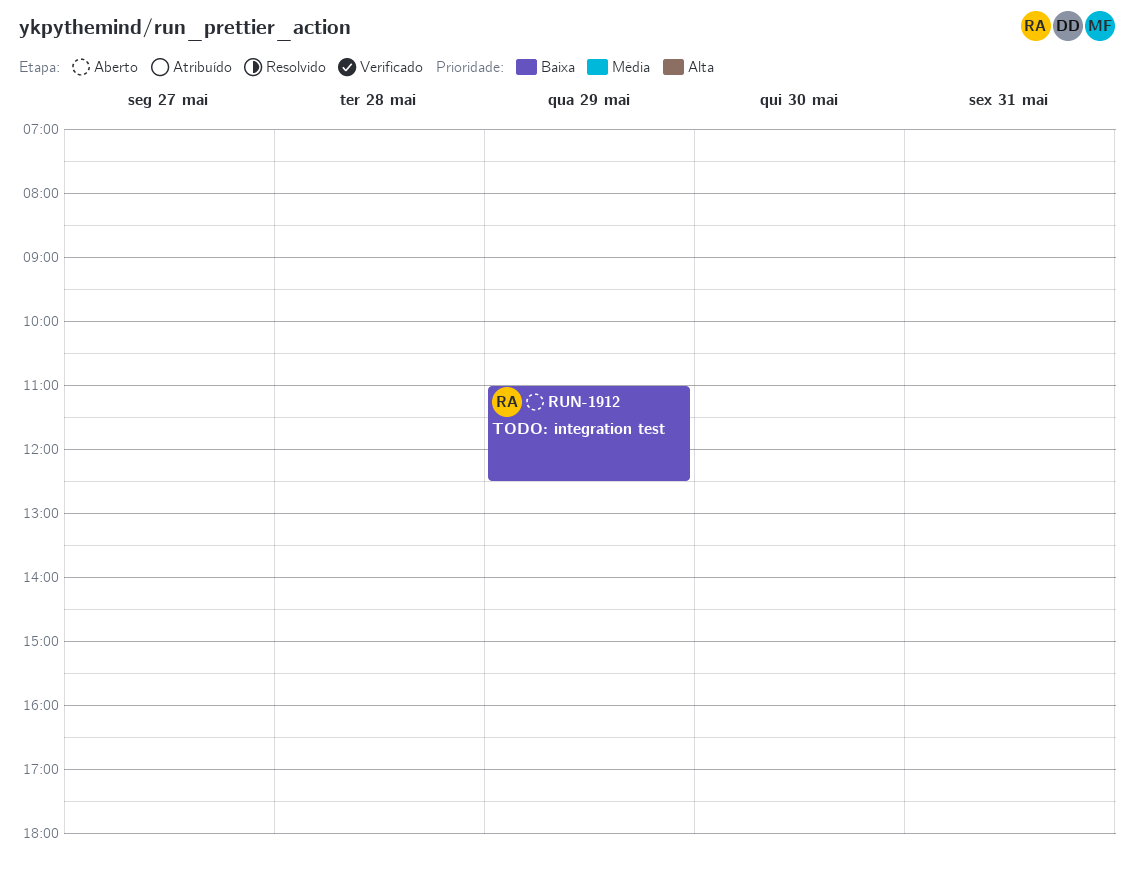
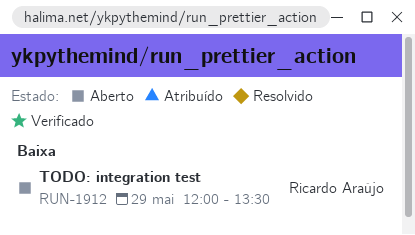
RUN-1912, begins: 11:00 -> 12:00
RUN-1912, ends: 12:30 -> 13:30

